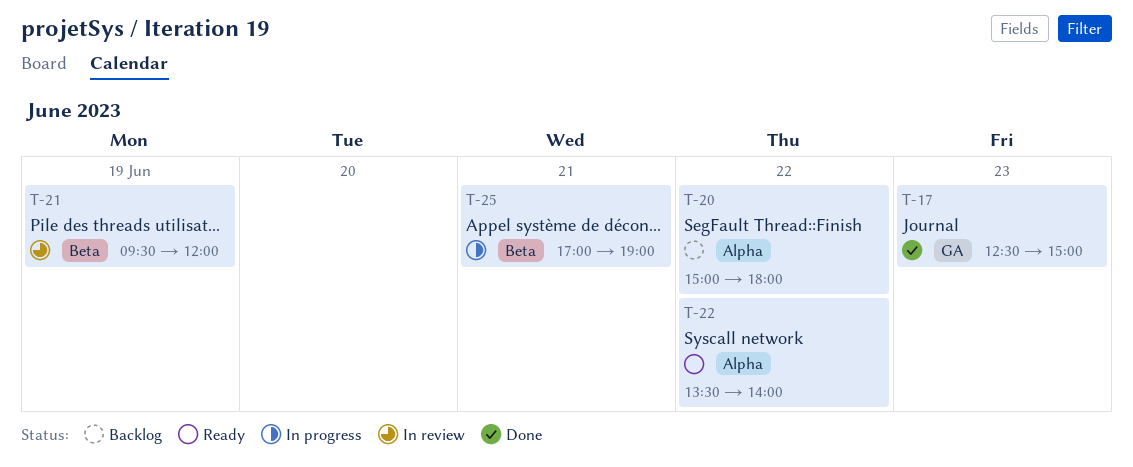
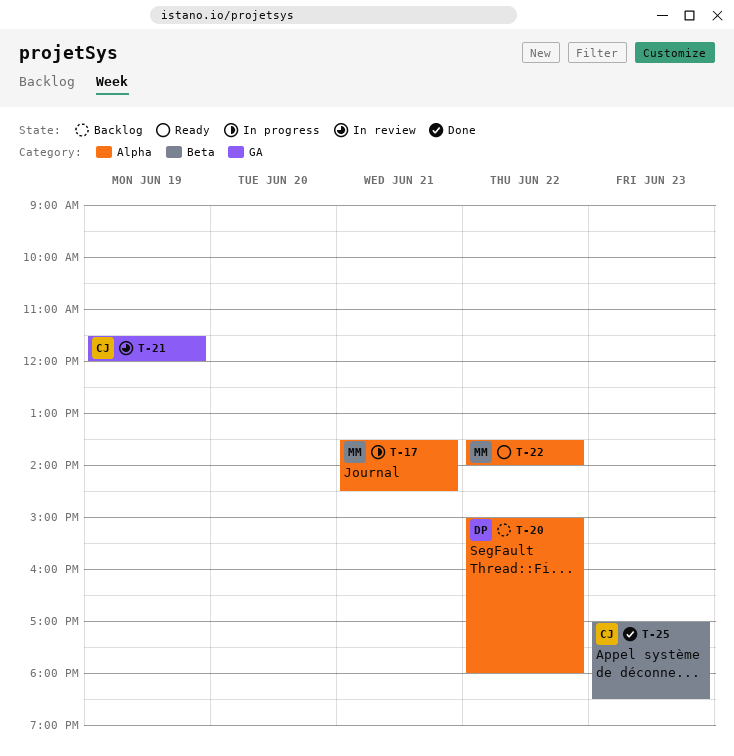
T-17, status: Done -> In progress
T-17, label: GA -> Alpha
T-17, day: Jun 23 -> Jun 21
T-17, begins: 12:30 -> 13:30
T-17, ends: 15:00 -> 14:30
T-21, label: Beta -> GA
T-21, begins: 09:30 -> 11:30
T-25, status: In progress -> Done
T-25, day: Jun 21 -> Jun 23
T-25, ends: 19:00 -> 18:30

